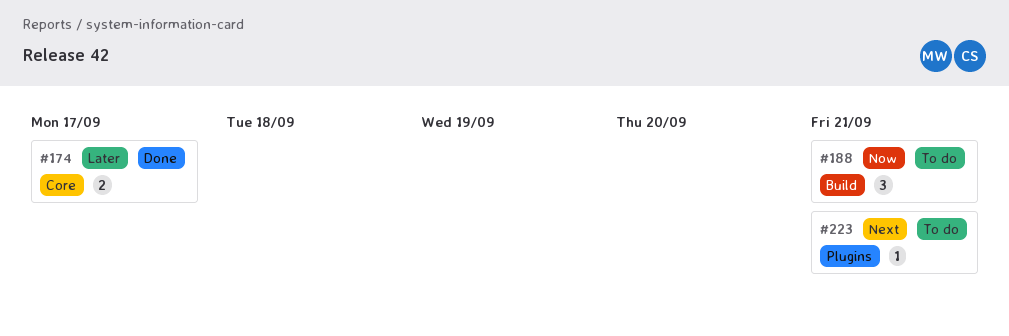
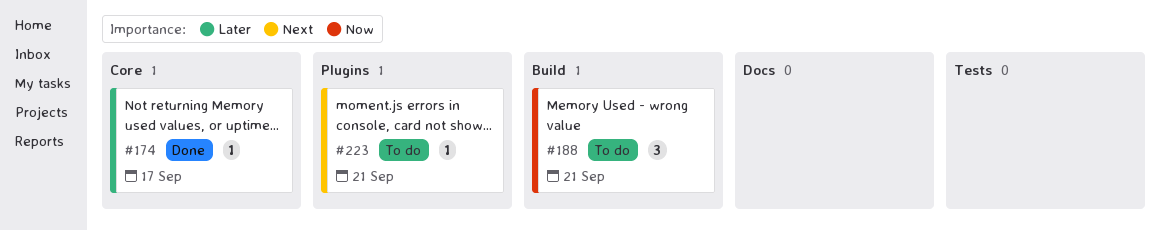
#174, estimate: 2 -> 1

